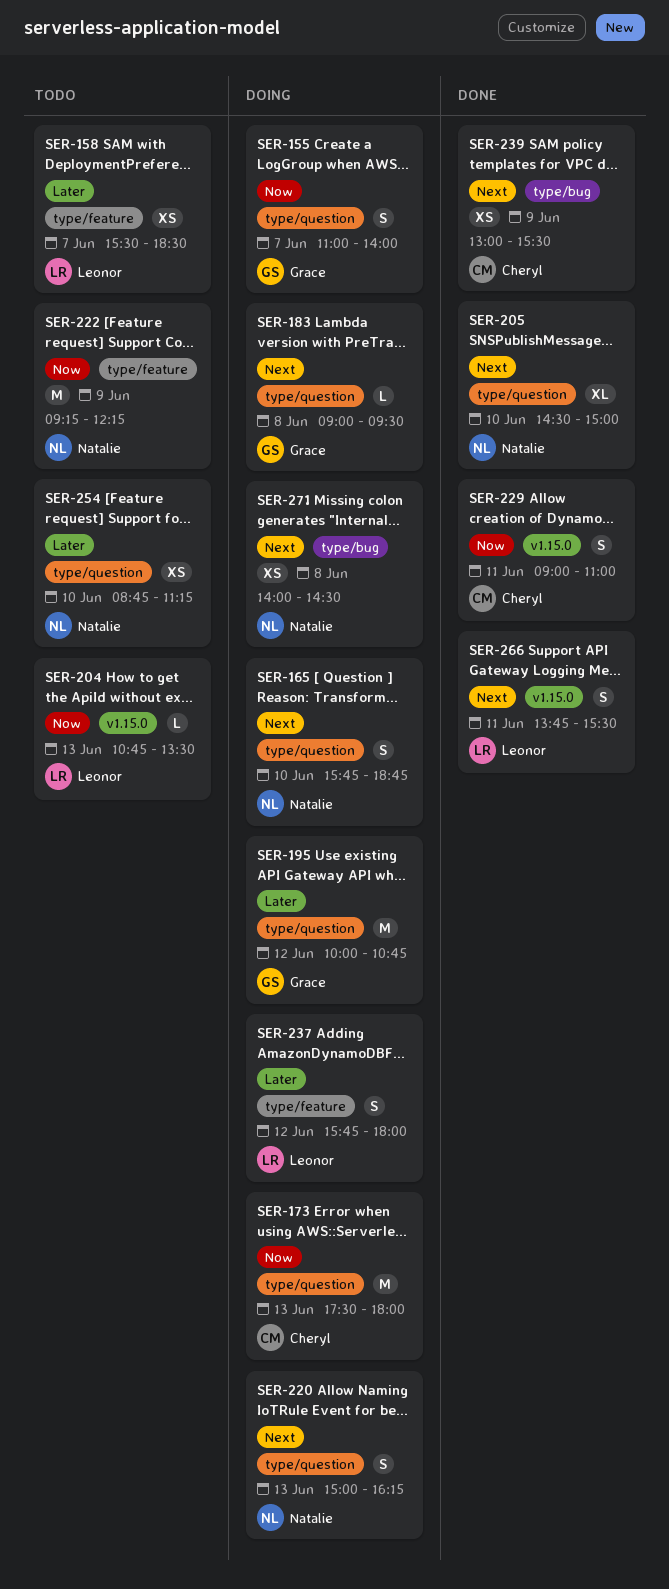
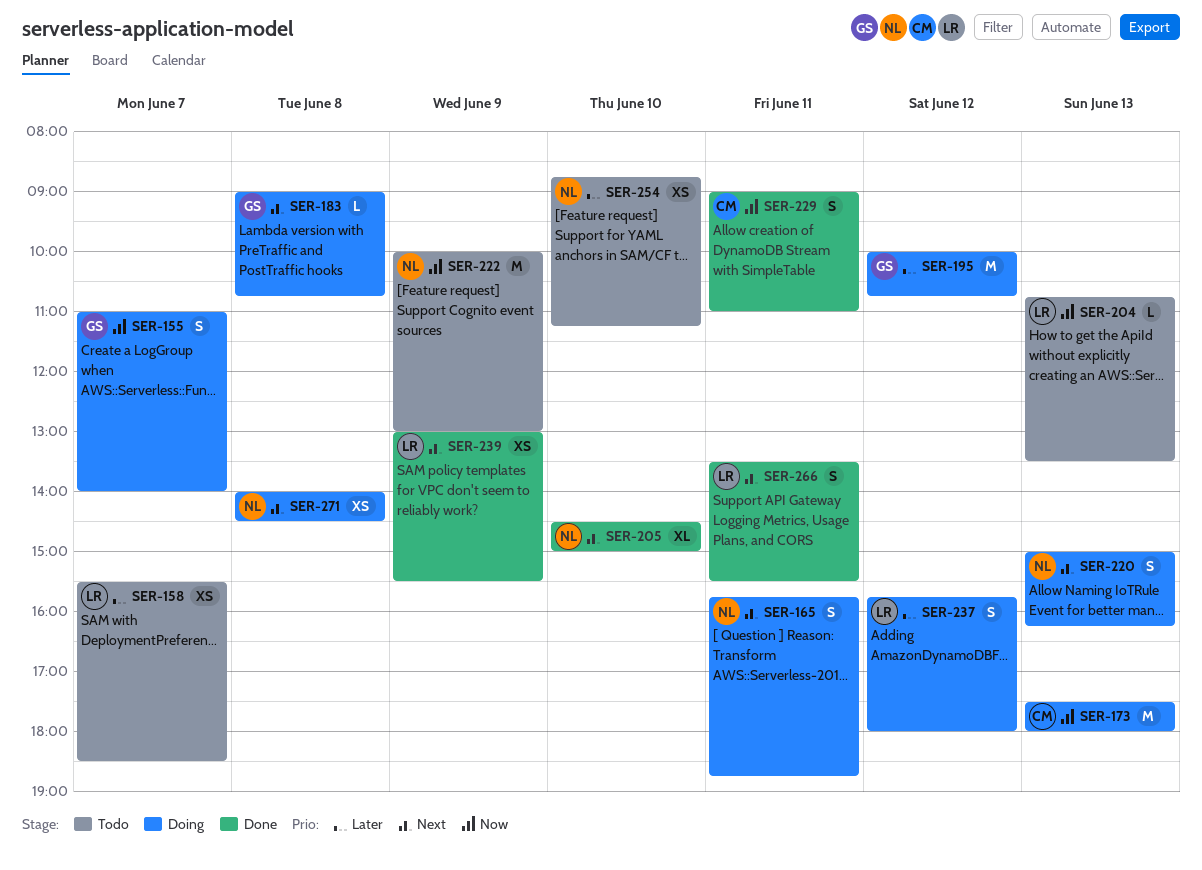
SER-165, day: Jun 10 -> Jun 11
SER-183, ends: 09:30 -> 10:45
SER-222, begins: 09:15 -> 10:00
SER-222, ends: 12:15 -> 13:00
SER-239, owner: Cheryl -> Leonor
SER-266, begins: 13:45 -> 13:30

